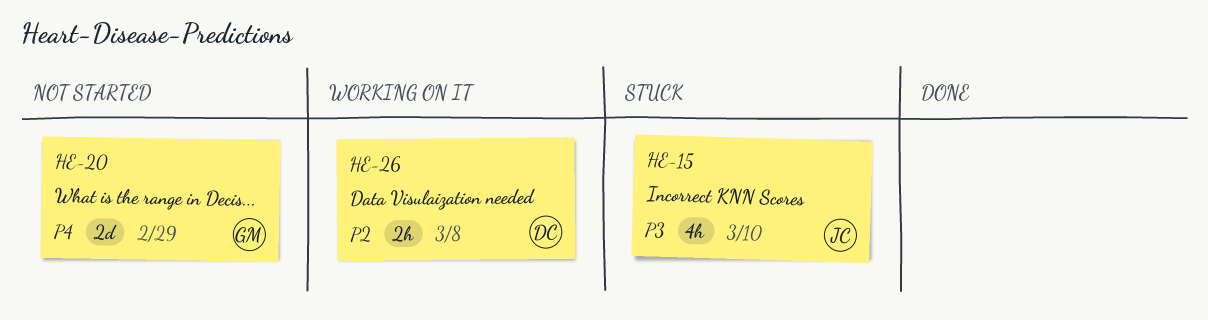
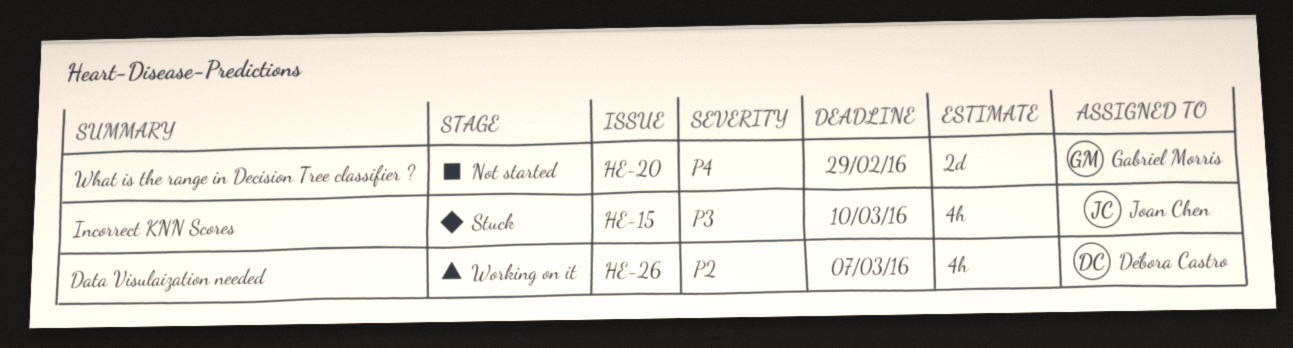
HE-26, estimate: 2h -> 4h
HE-26, due: Mar 8 -> Mar 7

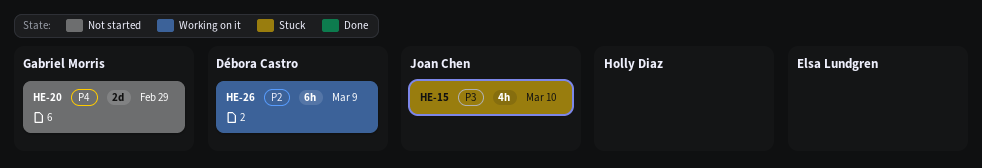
HE-26, estimate: 4h -> 6h
HE-26, due: Mar 7 -> Mar 9

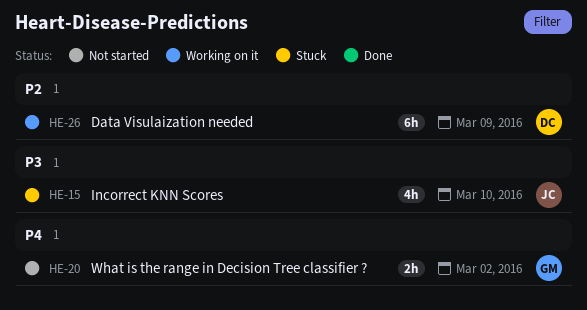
HE-20, estimate: 2d -> 2h
HE-20, due: Feb 29 -> Mar 2

